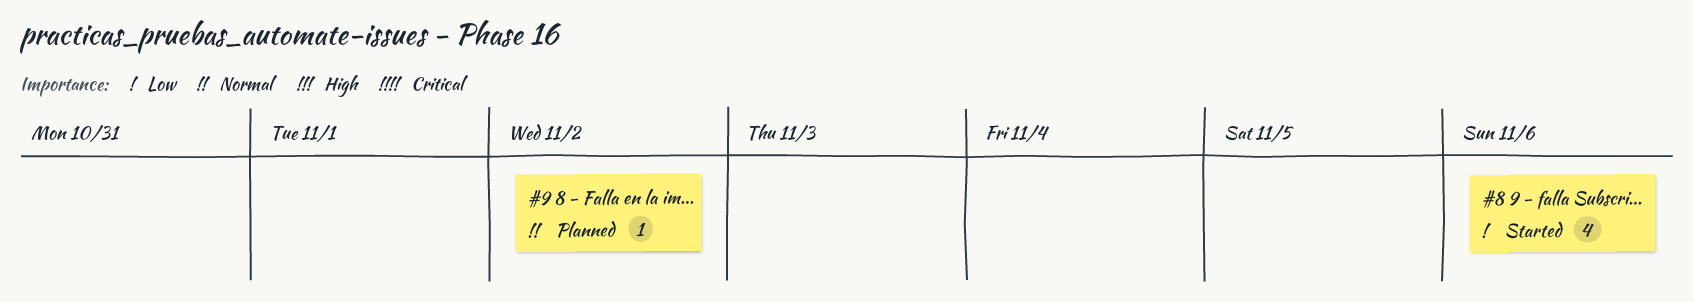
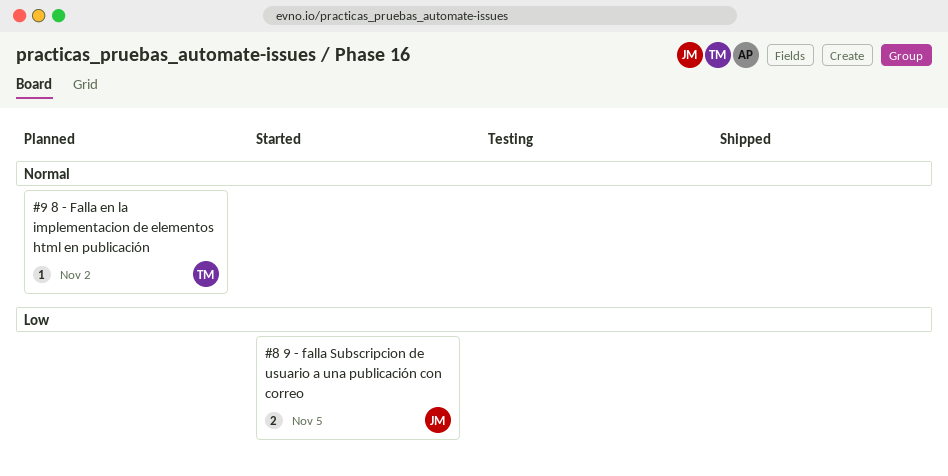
#8, estimate: 4 -> 2
#8, due: Nov 6 -> Nov 5

